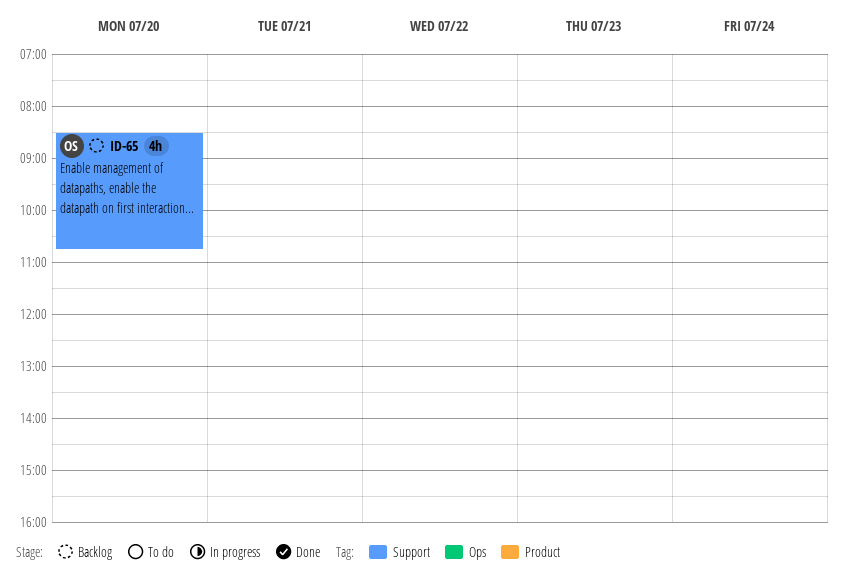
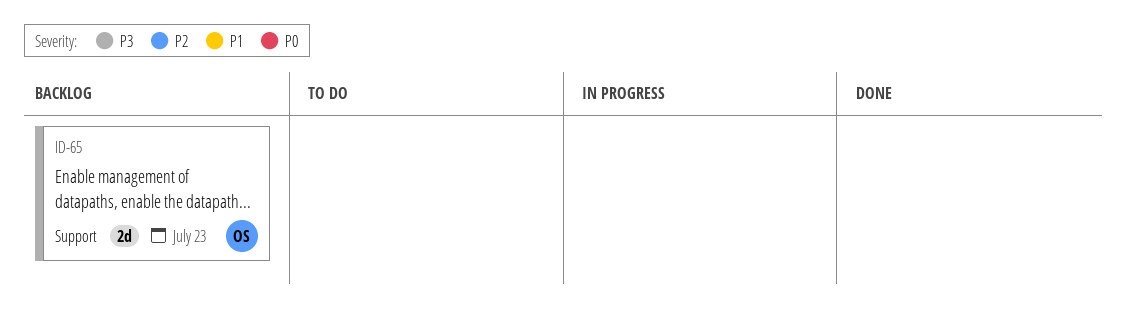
ID-65, estimate: 4h -> 2d
ID-65, day: Jul 20 -> Jul 23

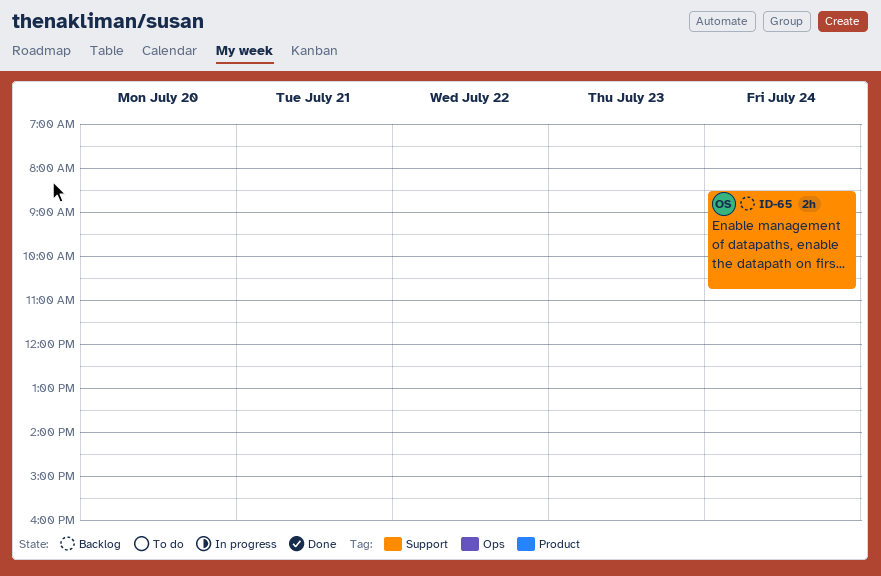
ID-65, estimate: 2d -> 2h
ID-65, day: Jul 23 -> Jul 24

